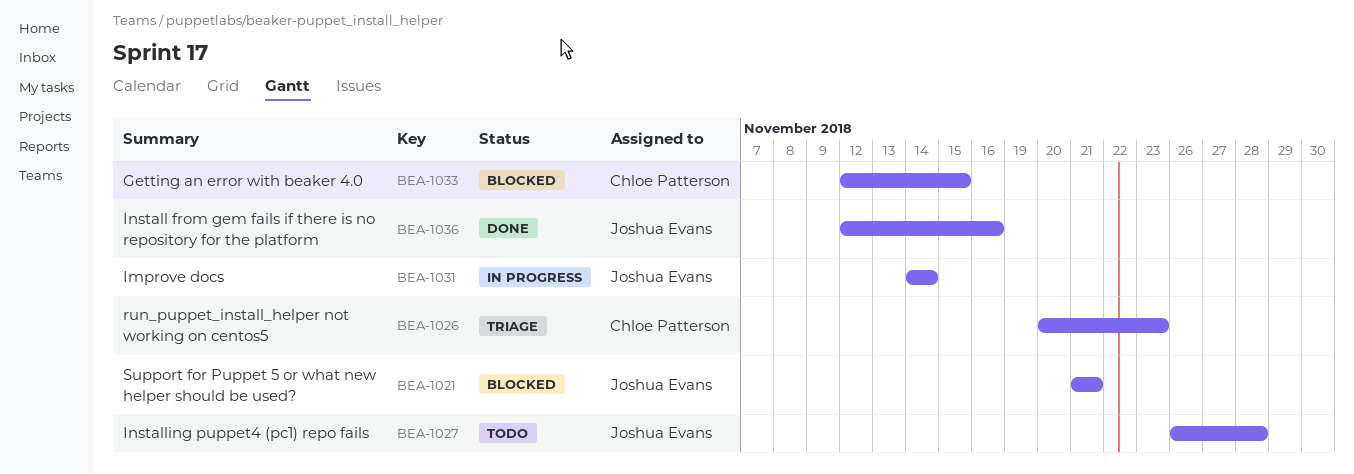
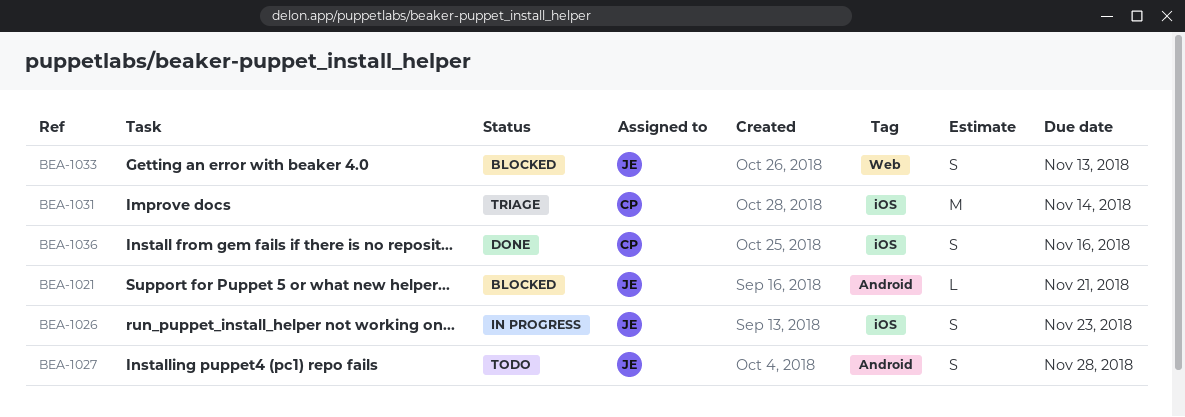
BEA-1026, status: Triage -> In progress
BEA-1026, owner: Chloe Patterson -> Joshua Evans
BEA-1031, status: In progress -> Triage
BEA-1031, owner: Joshua Evans -> Chloe Patterson
BEA-1033, owner: Chloe Patterson -> Joshua Evans
BEA-1033, due: Nov 15 -> Nov 13
BEA-1036, owner: Joshua Evans -> Chloe Patterson

